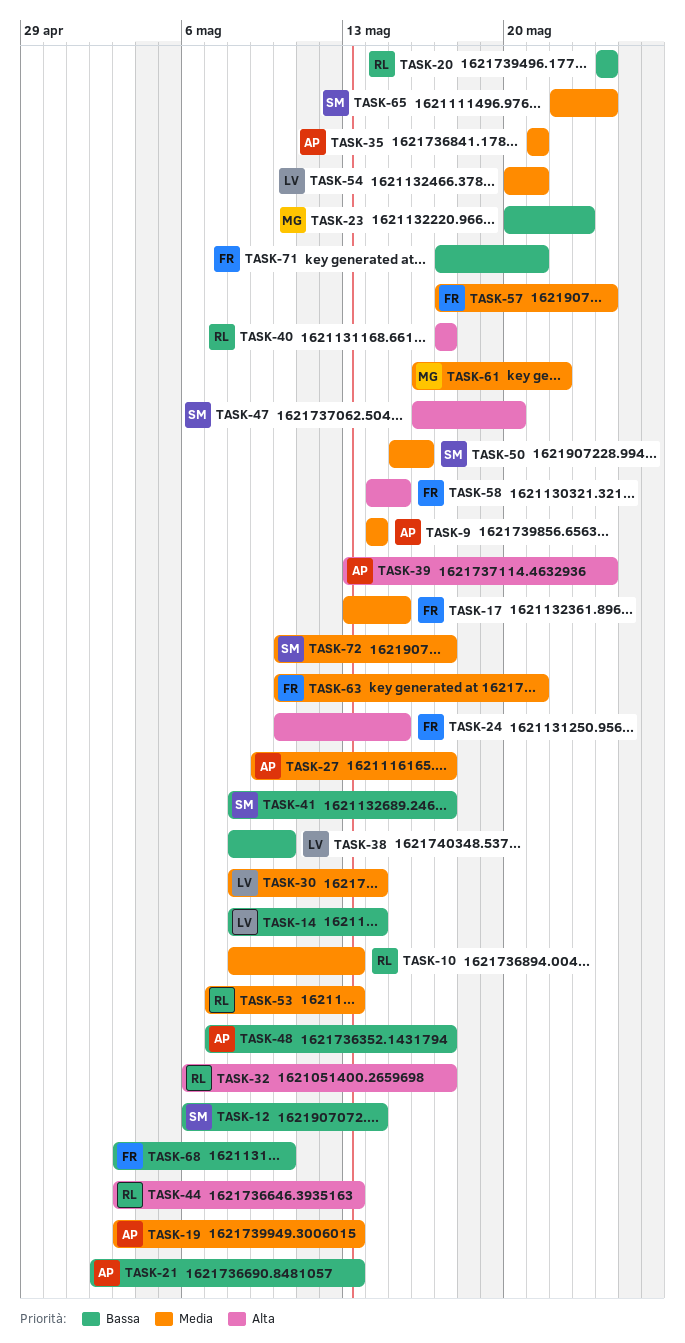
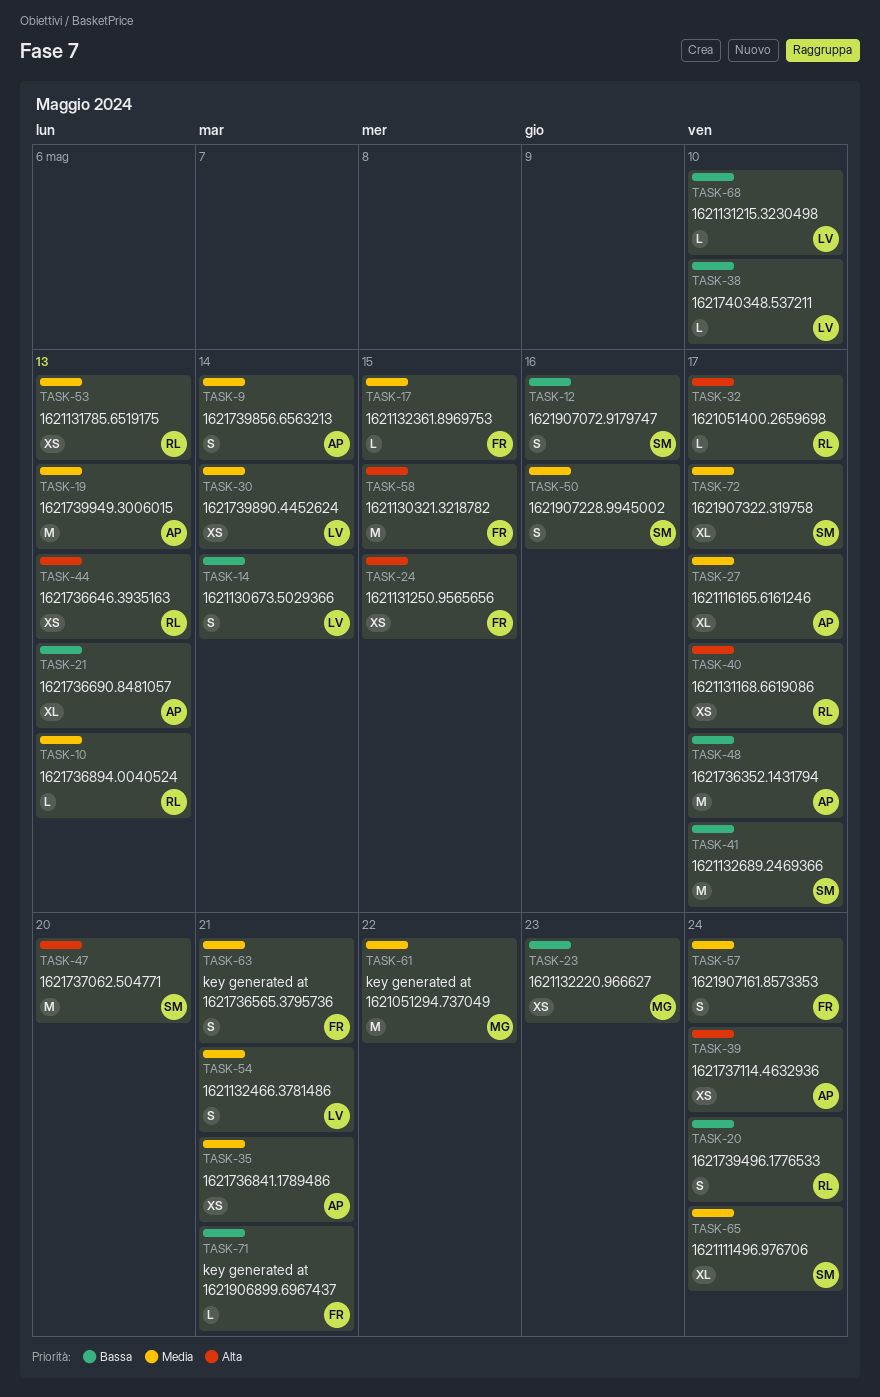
TASK-12, due: May 14 -> May 16
TASK-68, owner: FR -> LV

